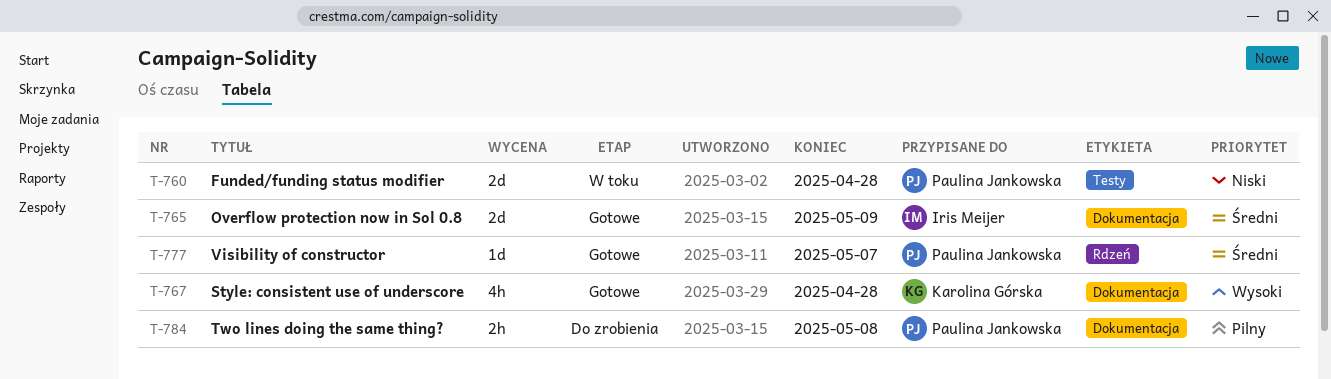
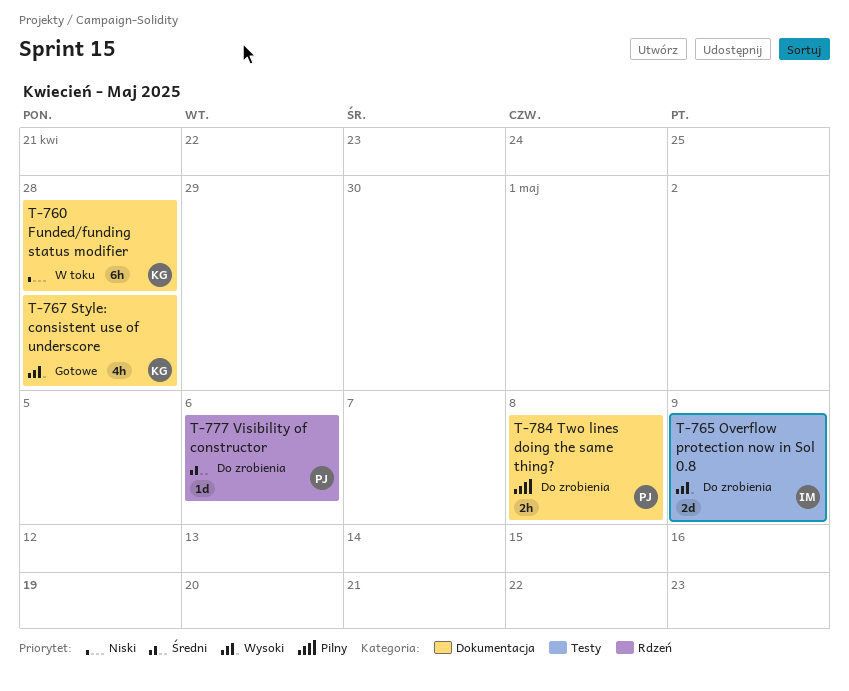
T-760, owner: Paulina Jankowska -> Karolina Górska
T-760, label: Testy -> Dokumentacja
T-760, estimate: 2d -> 6h
T-765, status: Gotowe -> Do zrobienia
T-765, priority: Średni -> Wysoki
T-765, label: Dokumentacja -> Testy
T-777, status: Gotowe -> Do zrobienia
T-777, due: May 7 -> May 6

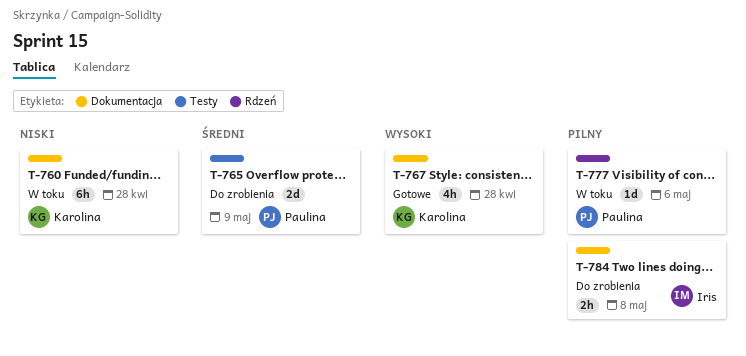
T-765, owner: Iris -> Paulina
T-765, priority: Wysoki -> Średni
T-777, status: Do zrobienia -> W toku
T-777, priority: Średni -> Pilny
T-784, owner: Paulina -> Iris

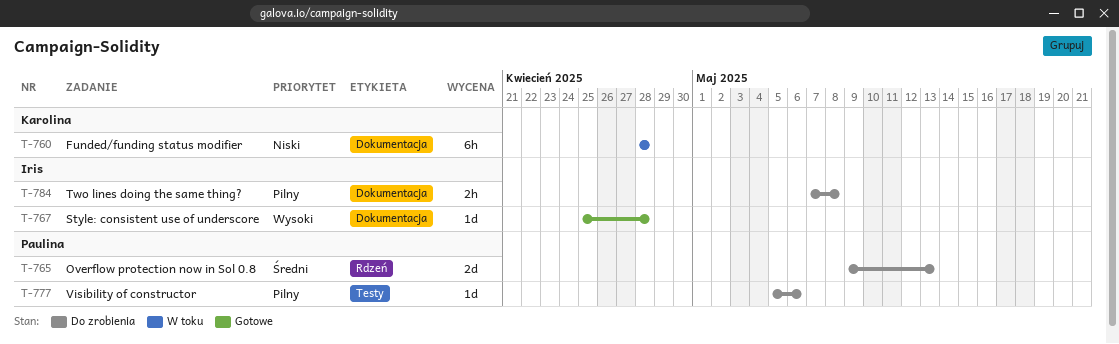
T-765, label: Testy -> Rdzeń
T-765, due: May 9 -> May 13
T-767, owner: Karolina -> Iris
T-767, estimate: 4h -> 1d
T-777, status: W toku -> Do zrobienia
T-777, label: Rdzeń -> Testy

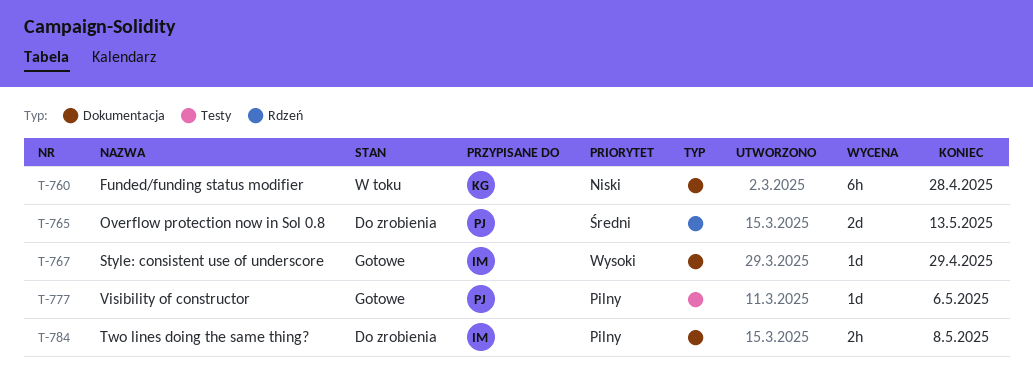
T-767, due: Apr 28 -> Apr 29
T-777, status: Do zrobienia -> Gotowe

